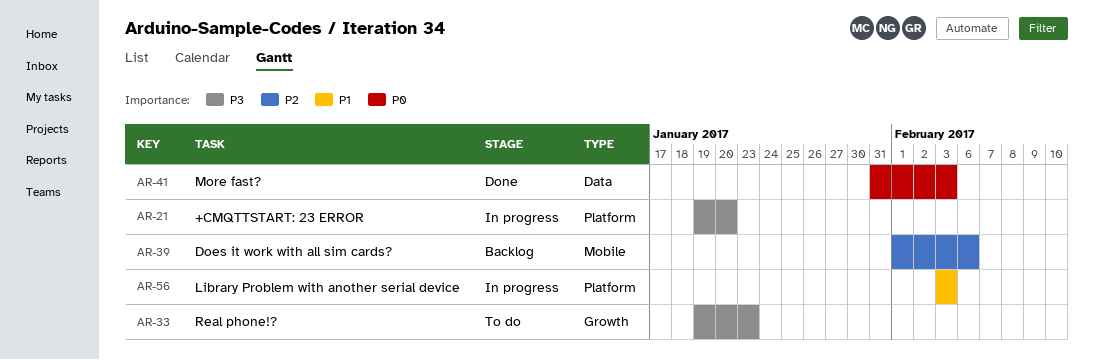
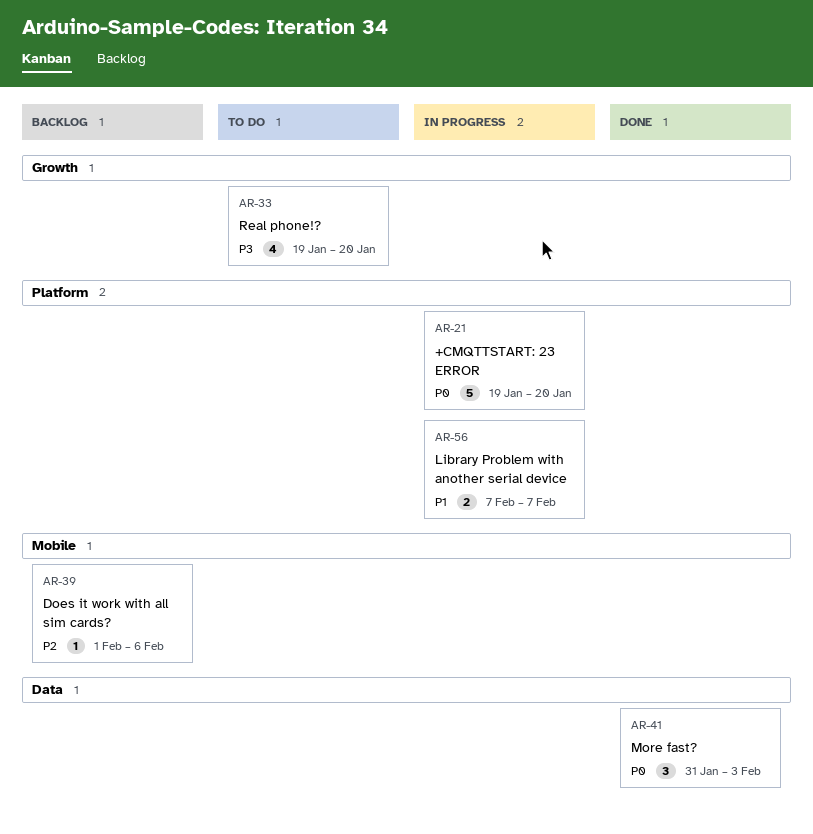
AR-21, priority: P3 -> P0
AR-33, due: Jan 23 -> Jan 20
AR-56, start: Feb 3 -> Feb 7
AR-56, due: Feb 3 -> Feb 7

